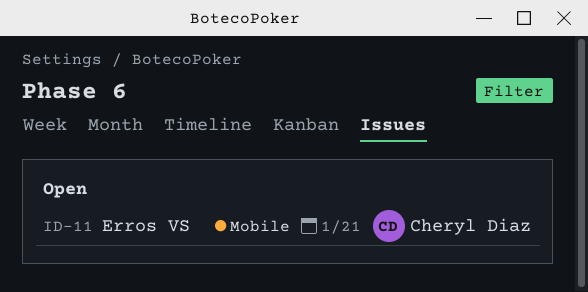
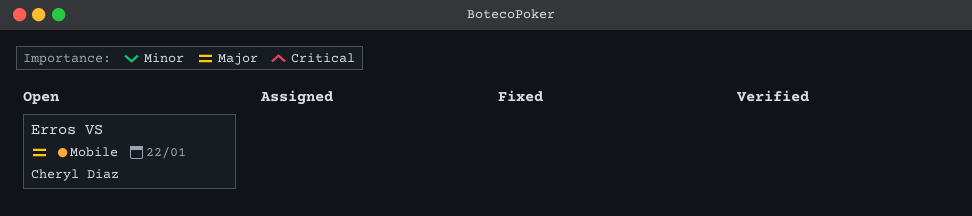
Erros VS, due: Jan 21 -> Jan 22

